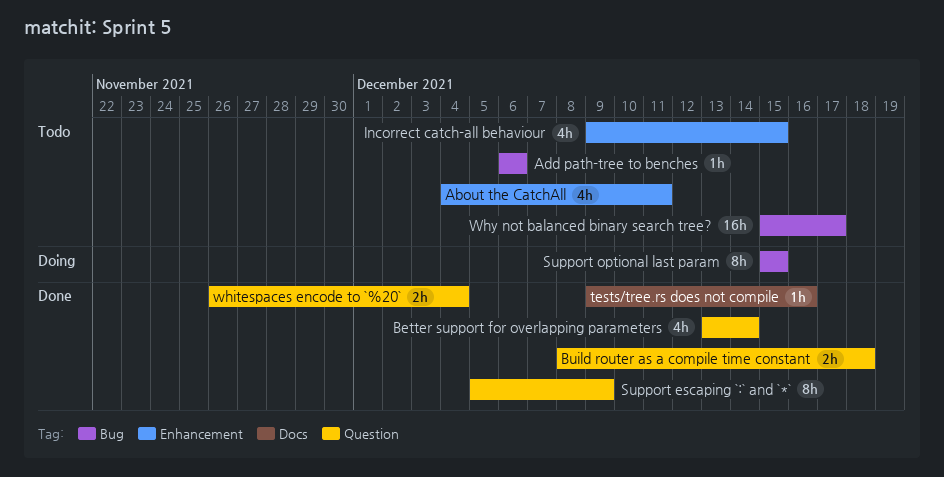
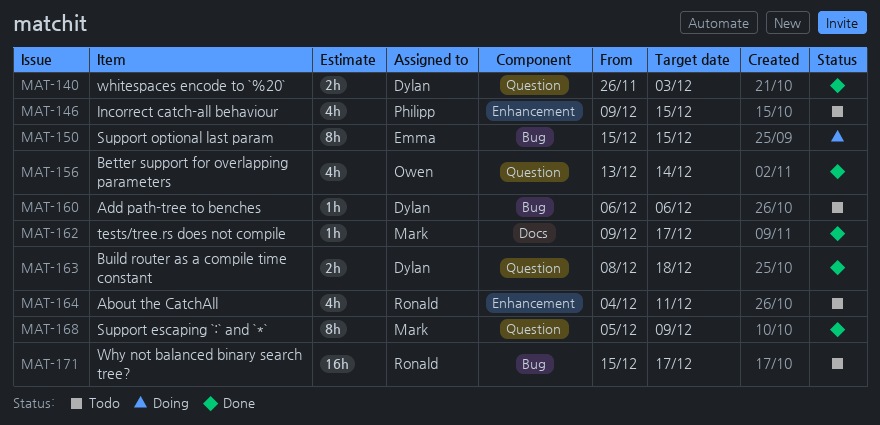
tests/tree.rs does not compile, due: Dec 16 -> Dec 17
whitespaces encode to `%20`, due: Dec 4 -> Dec 3

